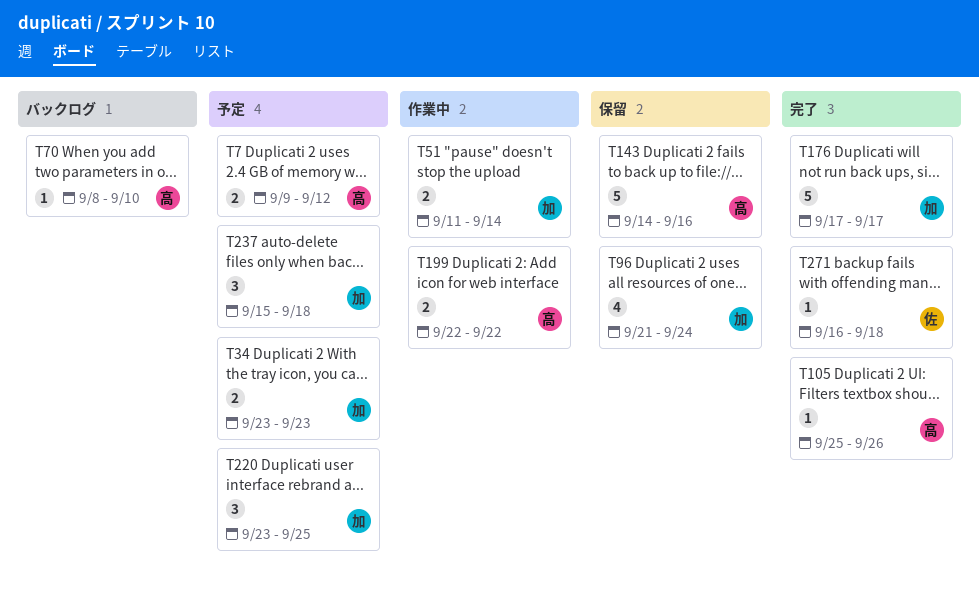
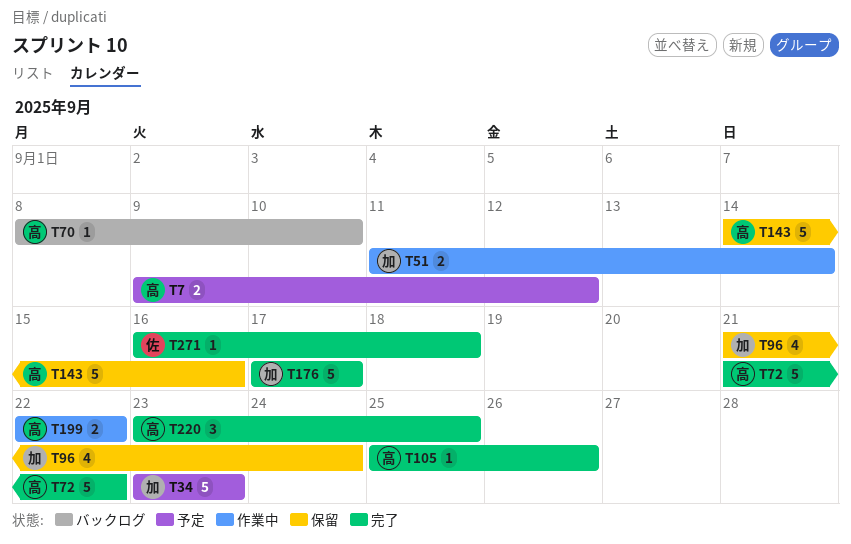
T34, estimate: 2 -> 5
T72: none -> present
T220, status: 予定 -> 完了
T220, owner: 加 -> 高
T237: present -> none

